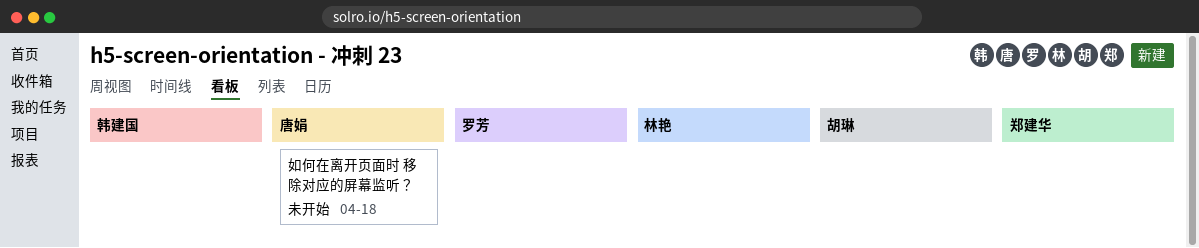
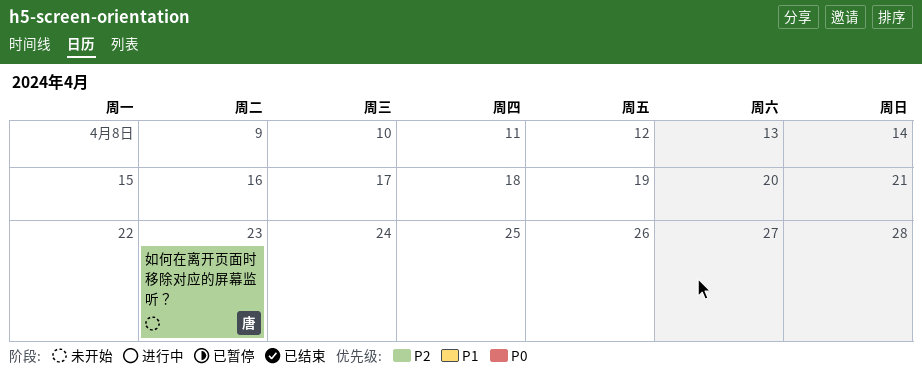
如何在离开页面时 移除对应的屏幕监听？, due: Apr 18 -> Apr 23

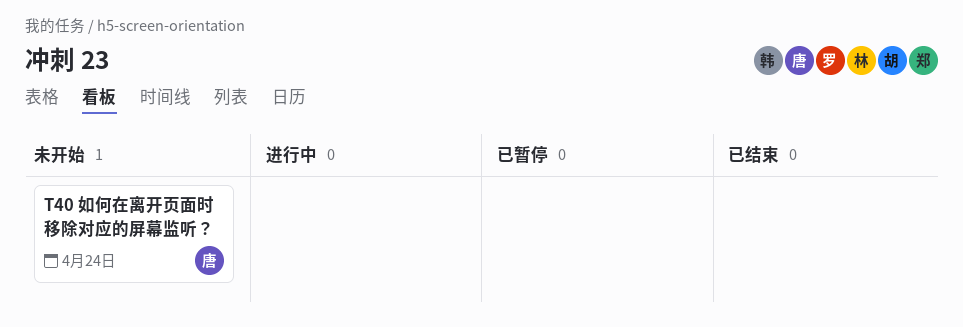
如何在离开页面时 移除对应的屏幕监听？, due: Apr 23 -> Apr 24

